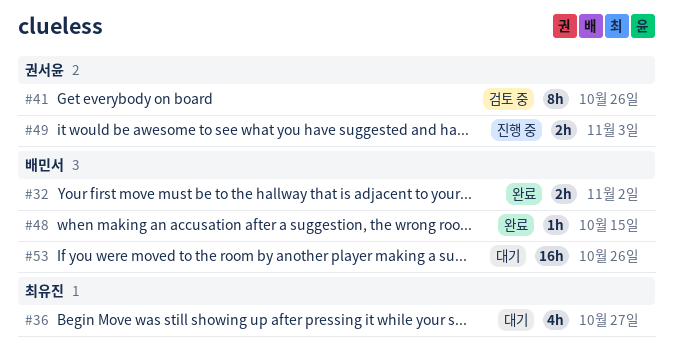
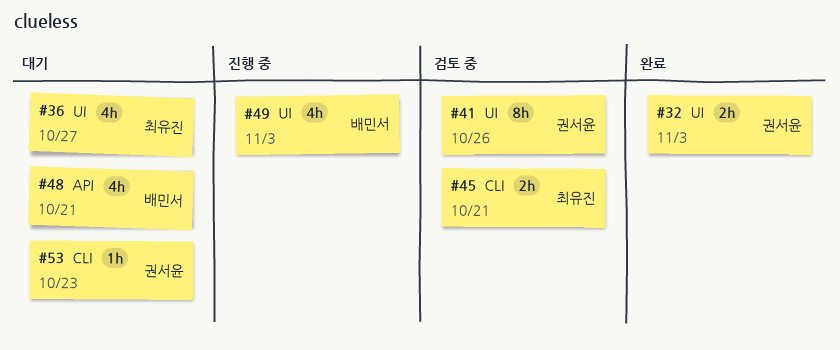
#32, owner: 배민서 -> 권서윤
#32, due: Nov 2 -> Nov 3
#45: none -> present
#48, status: 완료 -> 대기
#48, estimate: 1h -> 4h
#48, due: Oct 15 -> Oct 21
#49, owner: 권서윤 -> 배민서
#49, estimate: 2h -> 4h
#53, owner: 배민서 -> 권서윤
#53, estimate: 16h -> 1h
#53, due: Oct 26 -> Oct 23

